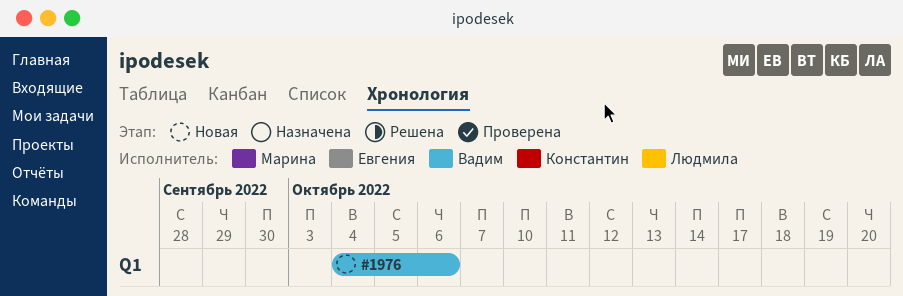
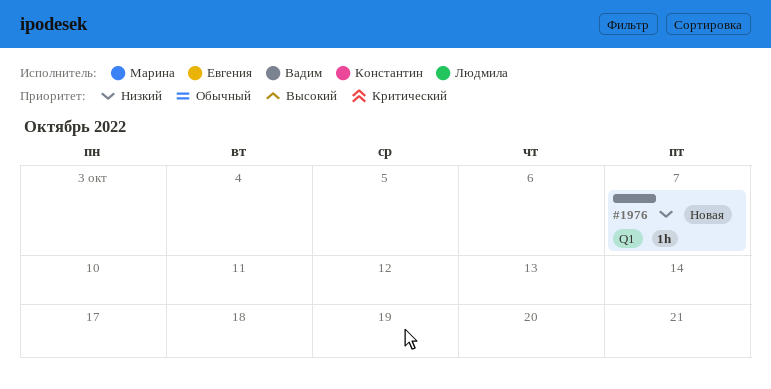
#1976, due: Oct 6 -> Oct 7

